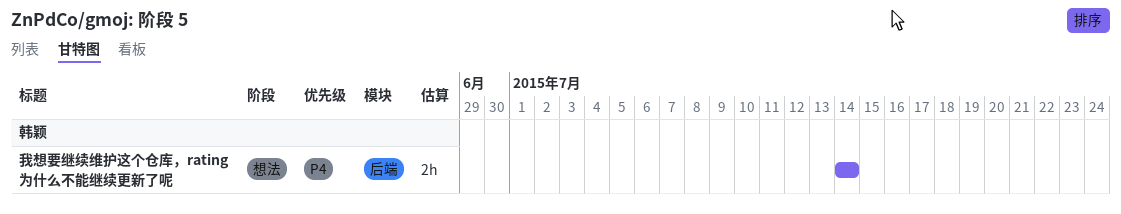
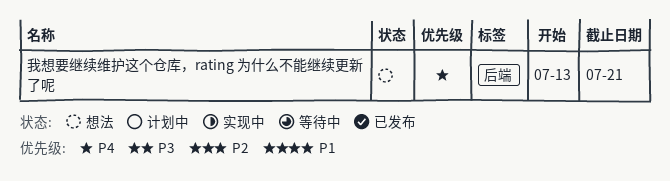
我想要继续维护这个仓库，rating 为什么不能继续更新了呢, start: Jul 14 -> Jul 13
我想要继续维护这个仓库，rating 为什么不能继续更新了呢, due: Jul 14 -> Jul 21

